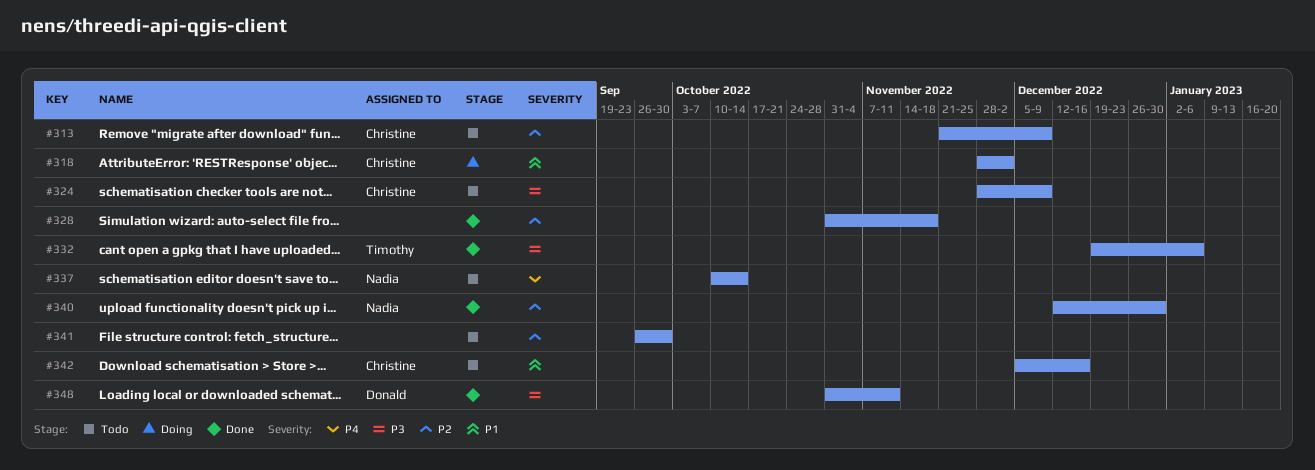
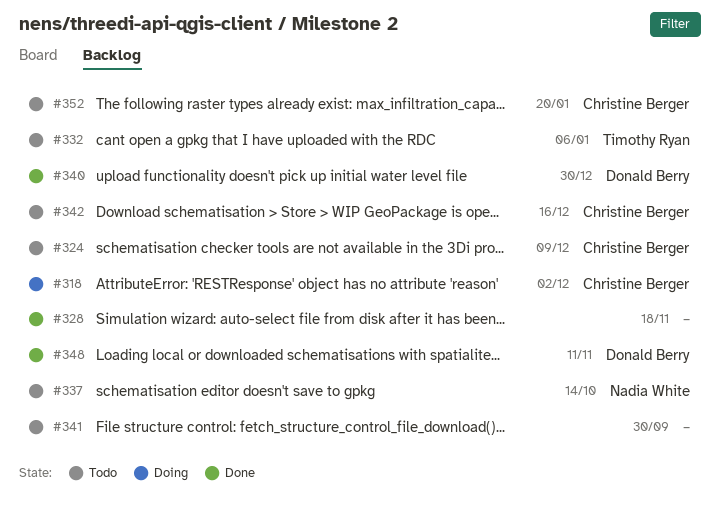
#313: present -> none
#332, status: Done -> Todo
#340, owner: Nadia White -> Donald Berry
#352: none -> present

